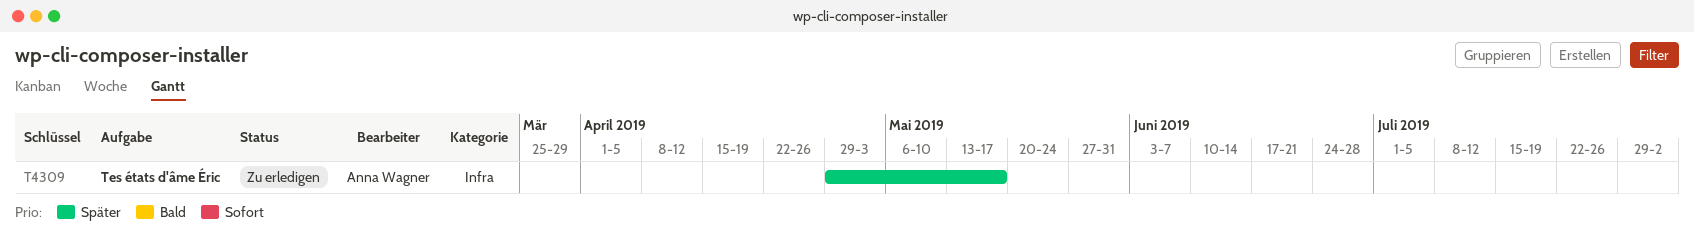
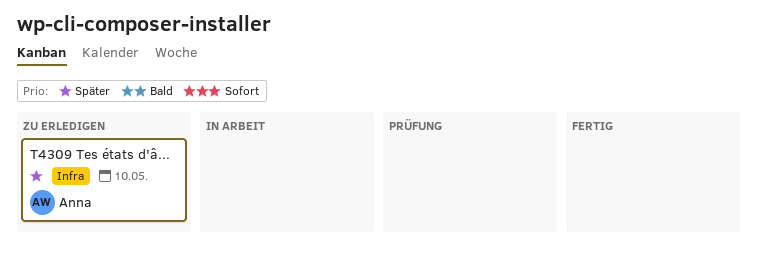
T4309, due: May 17 -> May 10

